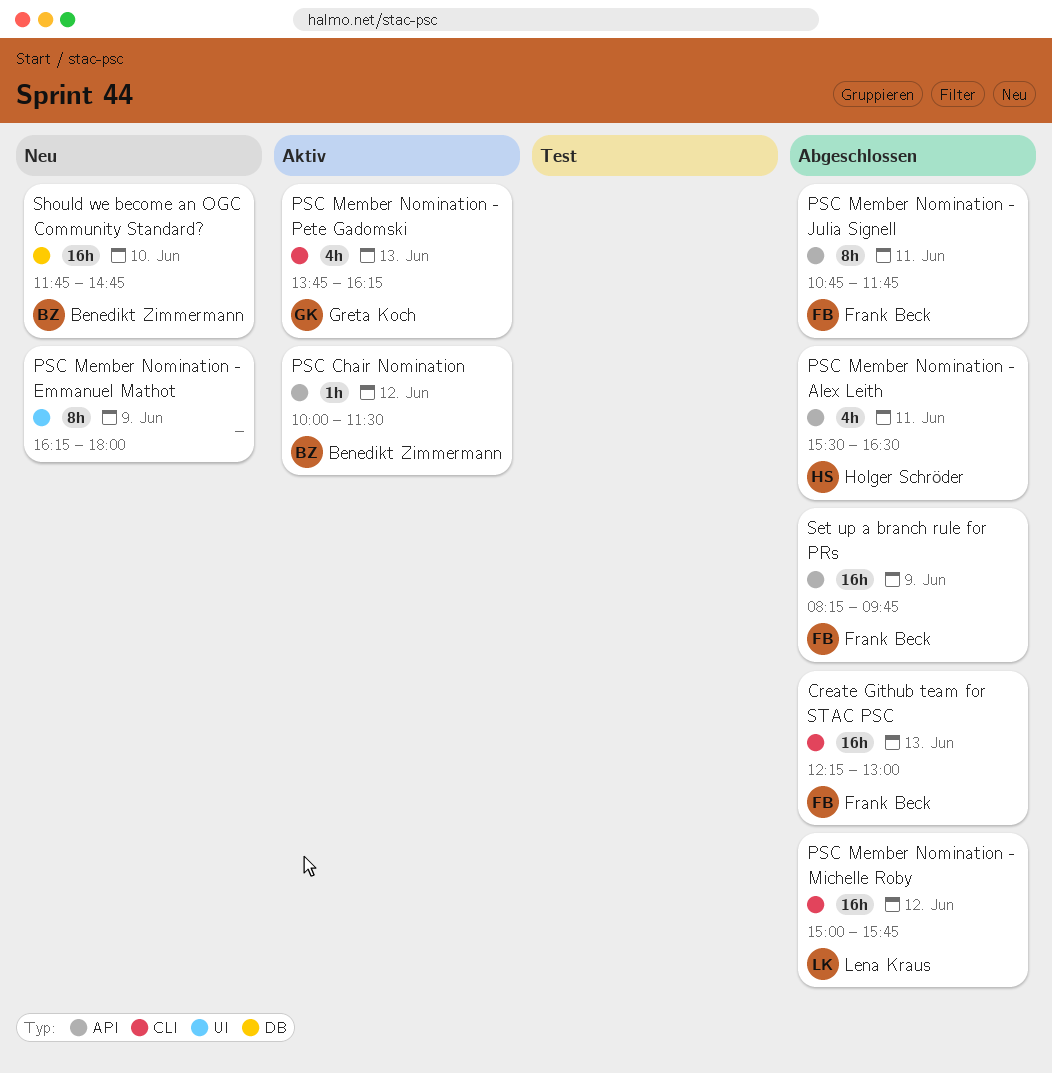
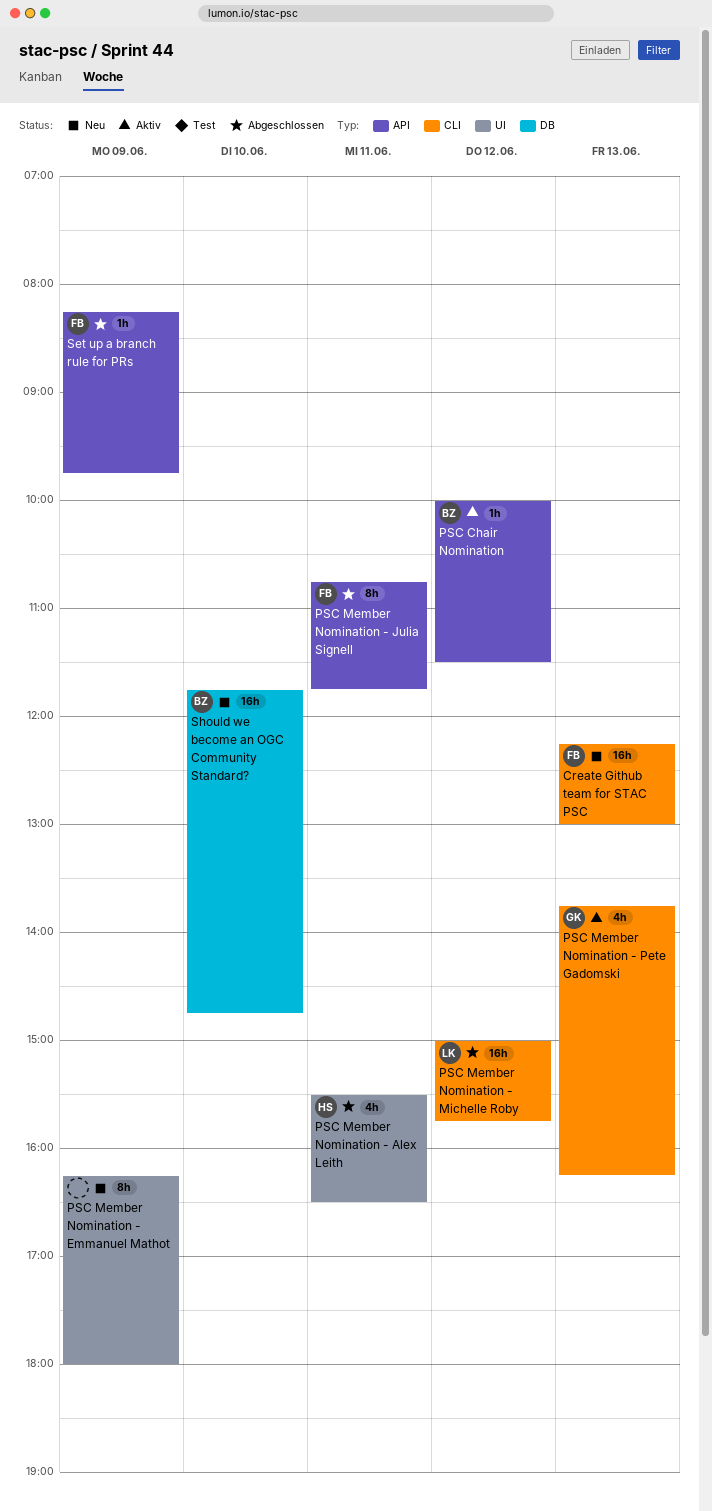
Create Github team for STAC PSC, status: Abgeschlossen -> Neu
PSC Member Nomination - Alex Leith, label: API -> UI
Set up a branch rule for PRs, estimate: 16h -> 1h

